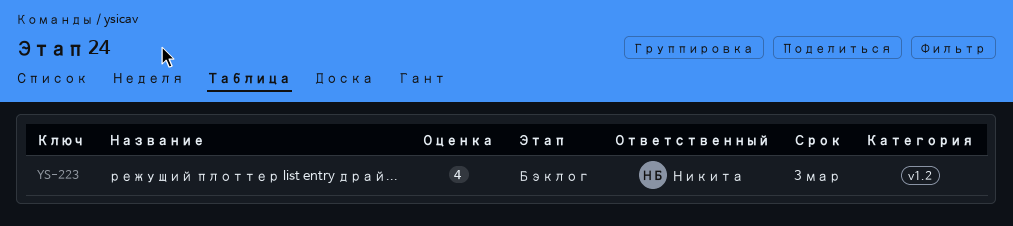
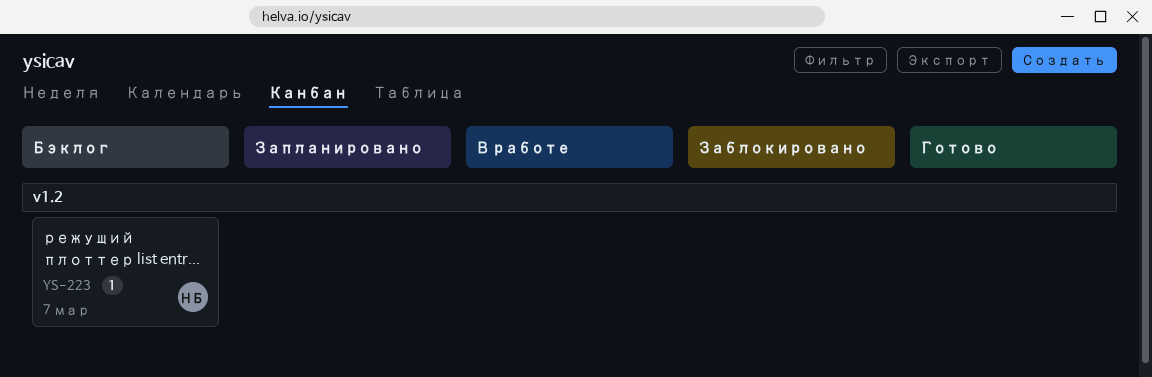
YS-223, estimate: 4 -> 1
YS-223, due: Mar 3 -> Mar 7

